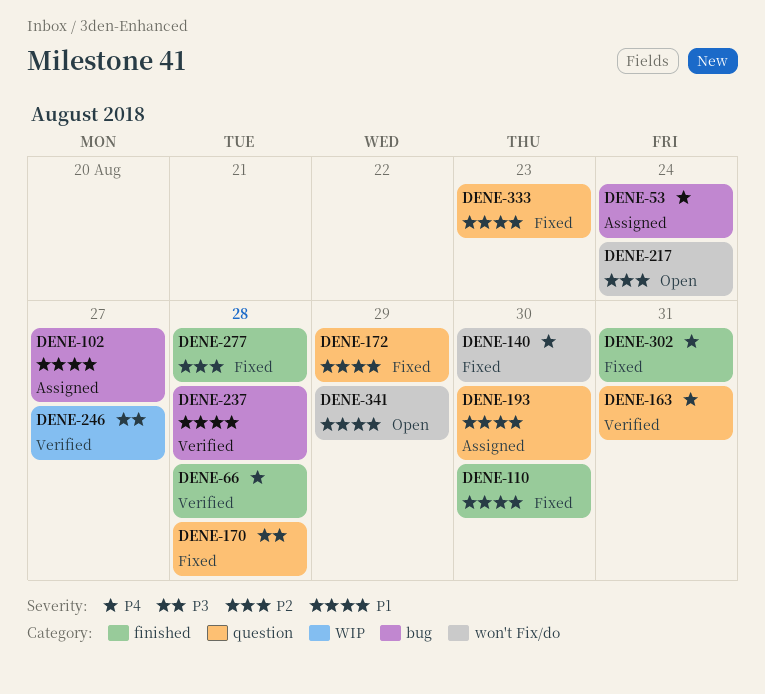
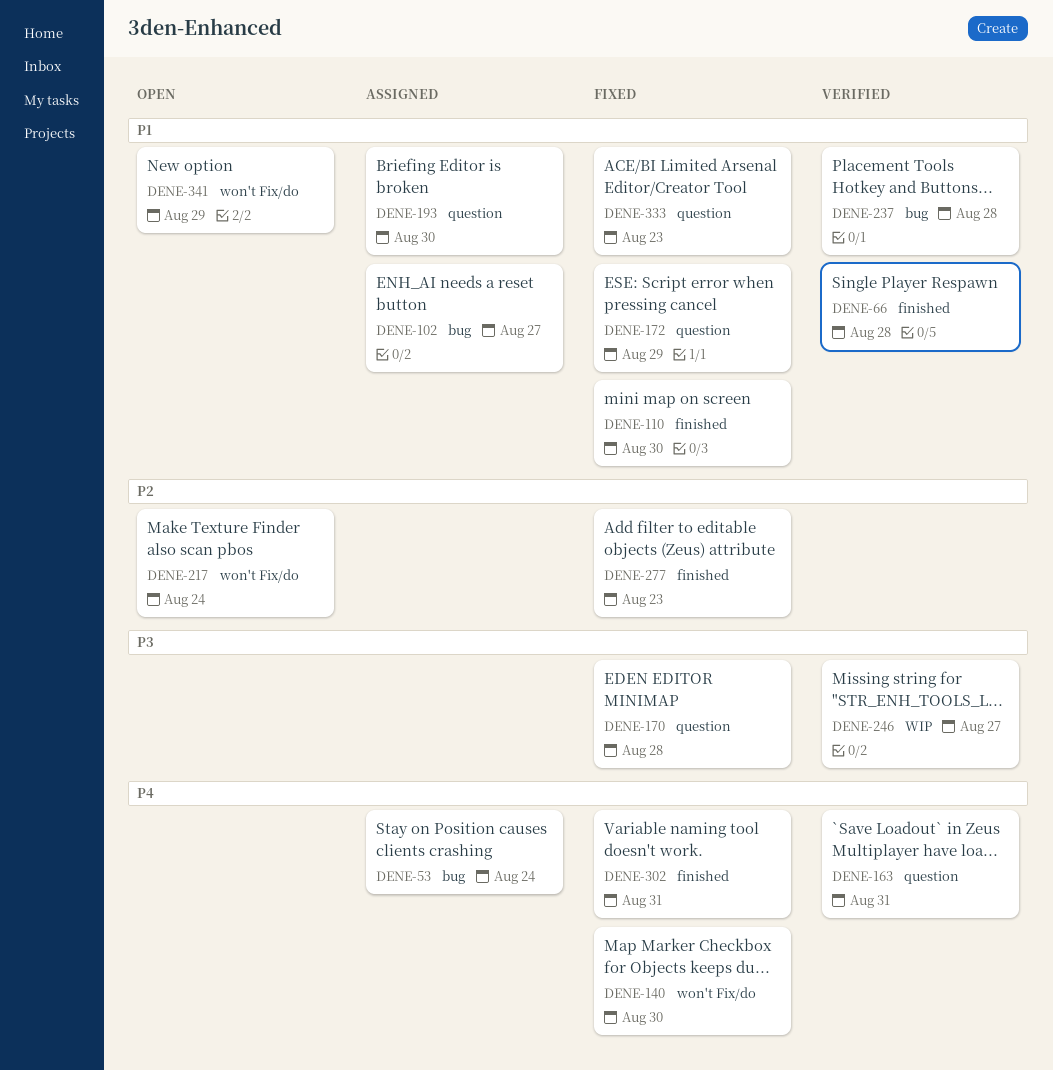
DENE-66, priority: P4 -> P1
DENE-277, due: Aug 28 -> Aug 23

